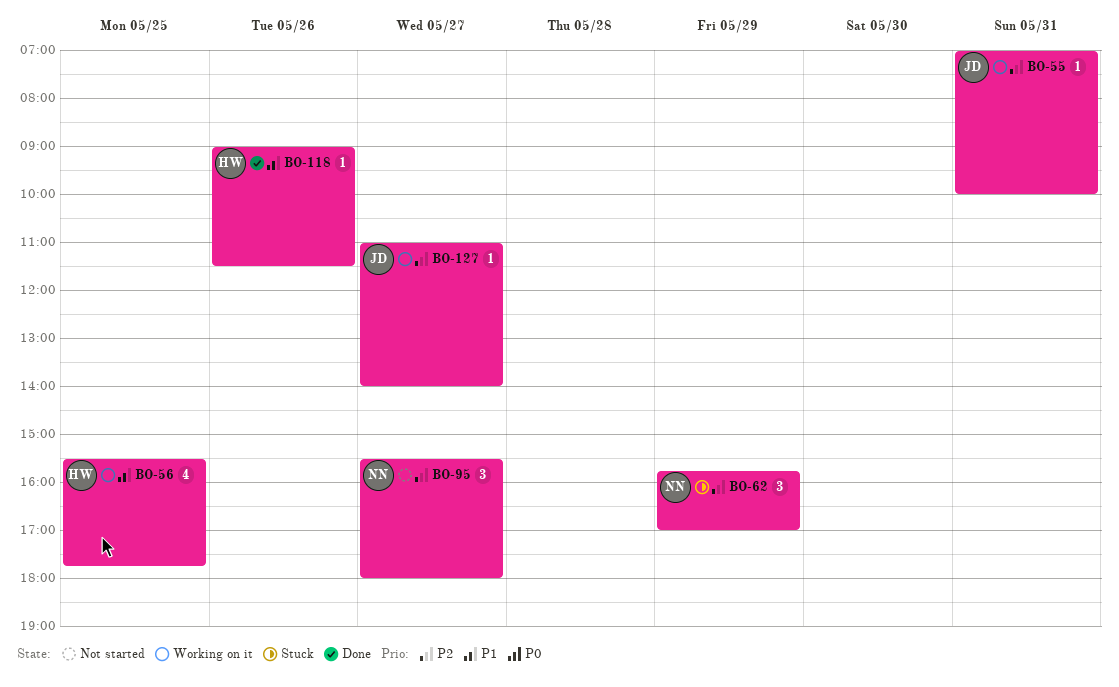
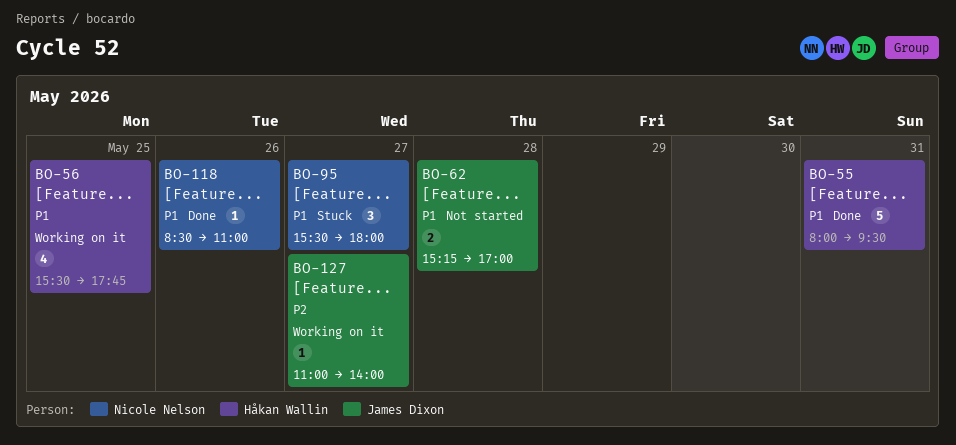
BO-55, status: Working on it -> Done
BO-55, owner: James Dixon -> Håkan Wallin
BO-55, priority: P2 -> P1
BO-55, estimate: 1 -> 5
BO-55, begins: 07:00 -> 08:00
BO-55, ends: 10:00 -> 09:30
BO-62, status: Stuck -> Not started
BO-62, owner: Nicole Nelson -> James Dixon
BO-62, priority: P2 -> P1
BO-62, estimate: 3 -> 2
BO-62, day: May 29 -> May 28
BO-62, begins: 15:45 -> 15:15
BO-95, status: Not started -> Stuck
BO-95, priority: P2 -> P1
BO-118, owner: Håkan Wallin -> Nicole Nelson
BO-118, begins: 09:00 -> 08:30
BO-118, ends: 11:30 -> 11:00

